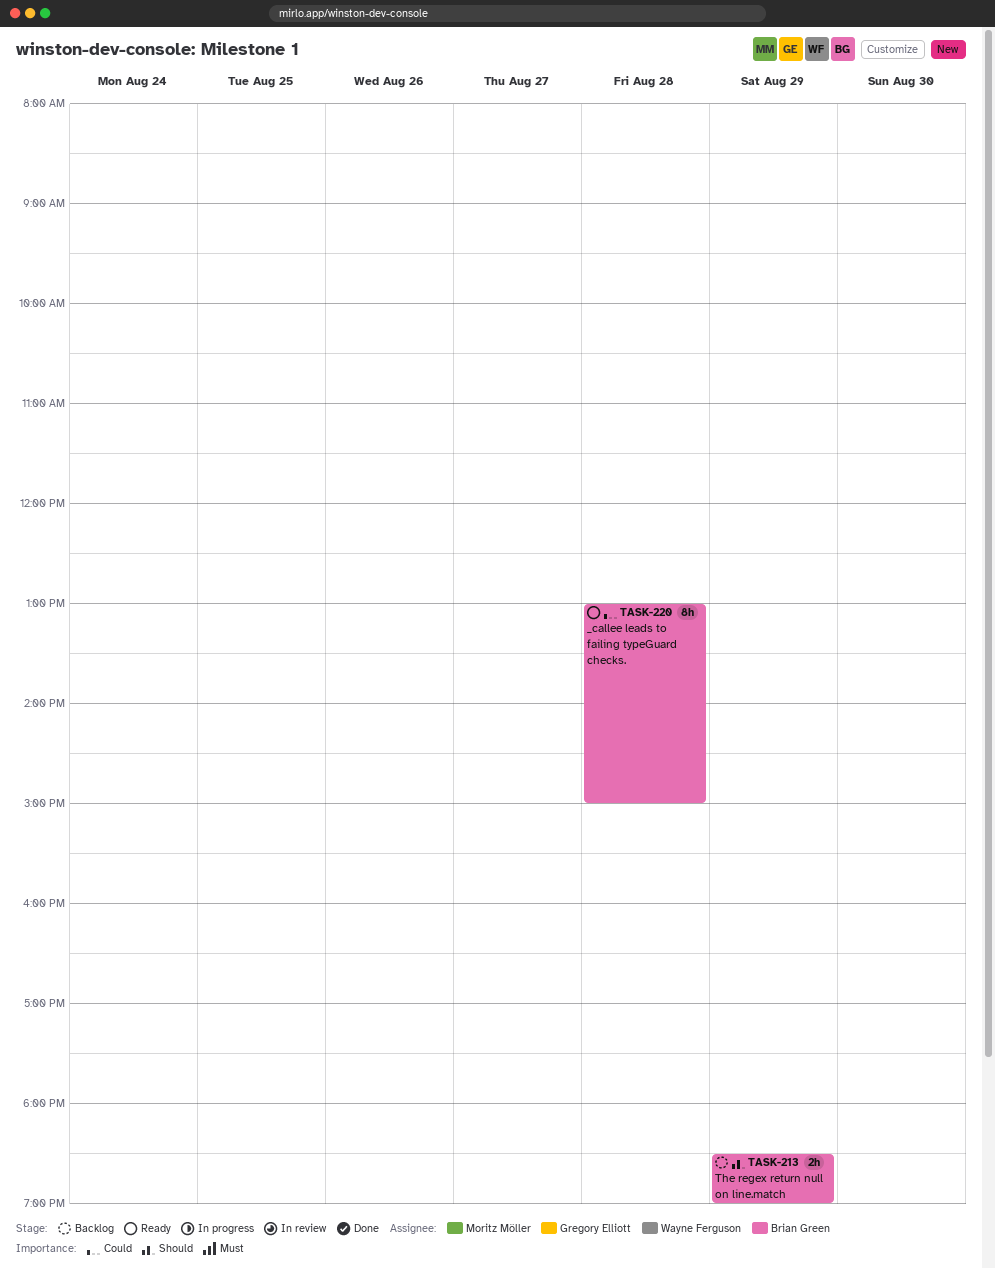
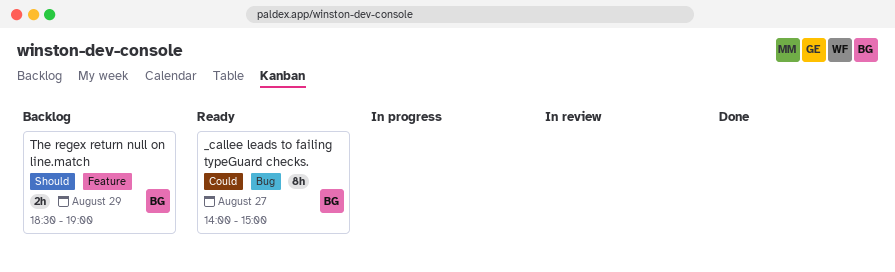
_callee leads to failing typeGuard checks., day: Aug 28 -> Aug 27
_callee leads to failing typeGuard checks., begins: 13:00 -> 14:00

